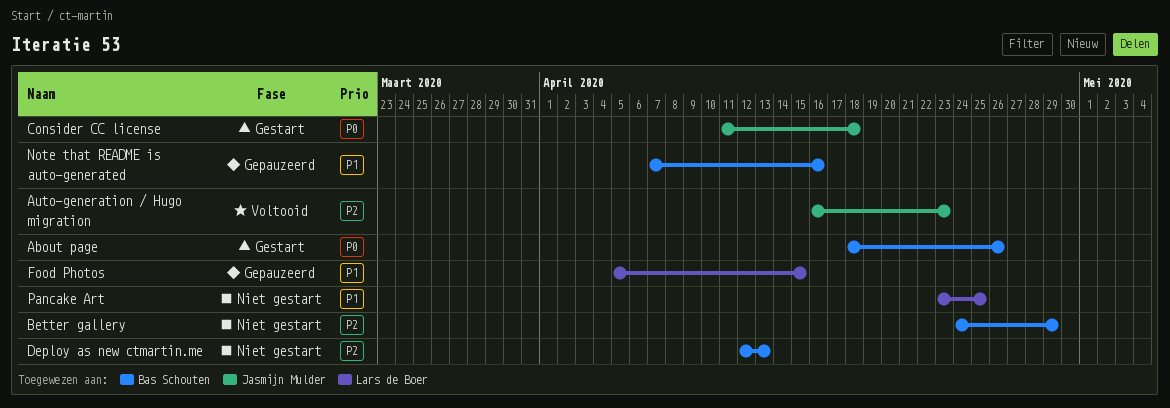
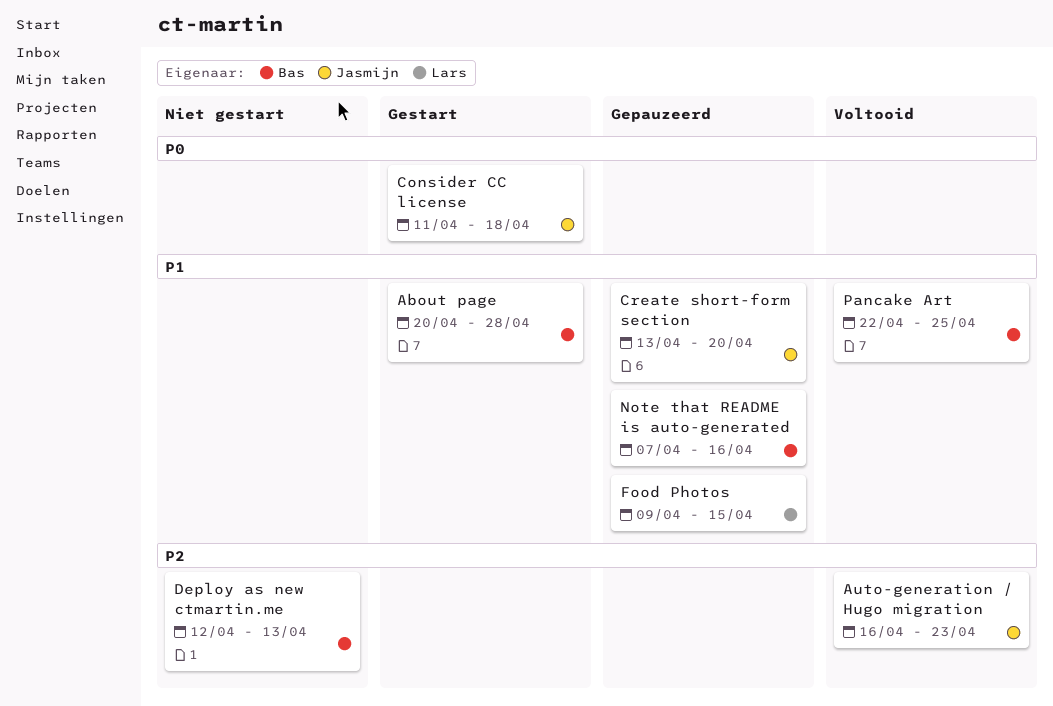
About page, priority: P0 -> P1
About page, start: Apr 18 -> Apr 20
About page, due: Apr 26 -> Apr 28
Better gallery: present -> none
Create short-form section: none -> present
Food Photos, start: Apr 5 -> Apr 9
Pancake Art, status: Niet gestart -> Voltooid
Pancake Art, owner: Lars de Boer -> Bas Schouten
Pancake Art, start: Apr 23 -> Apr 22

